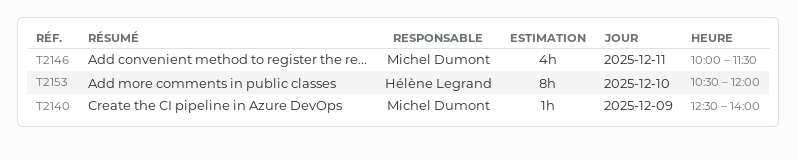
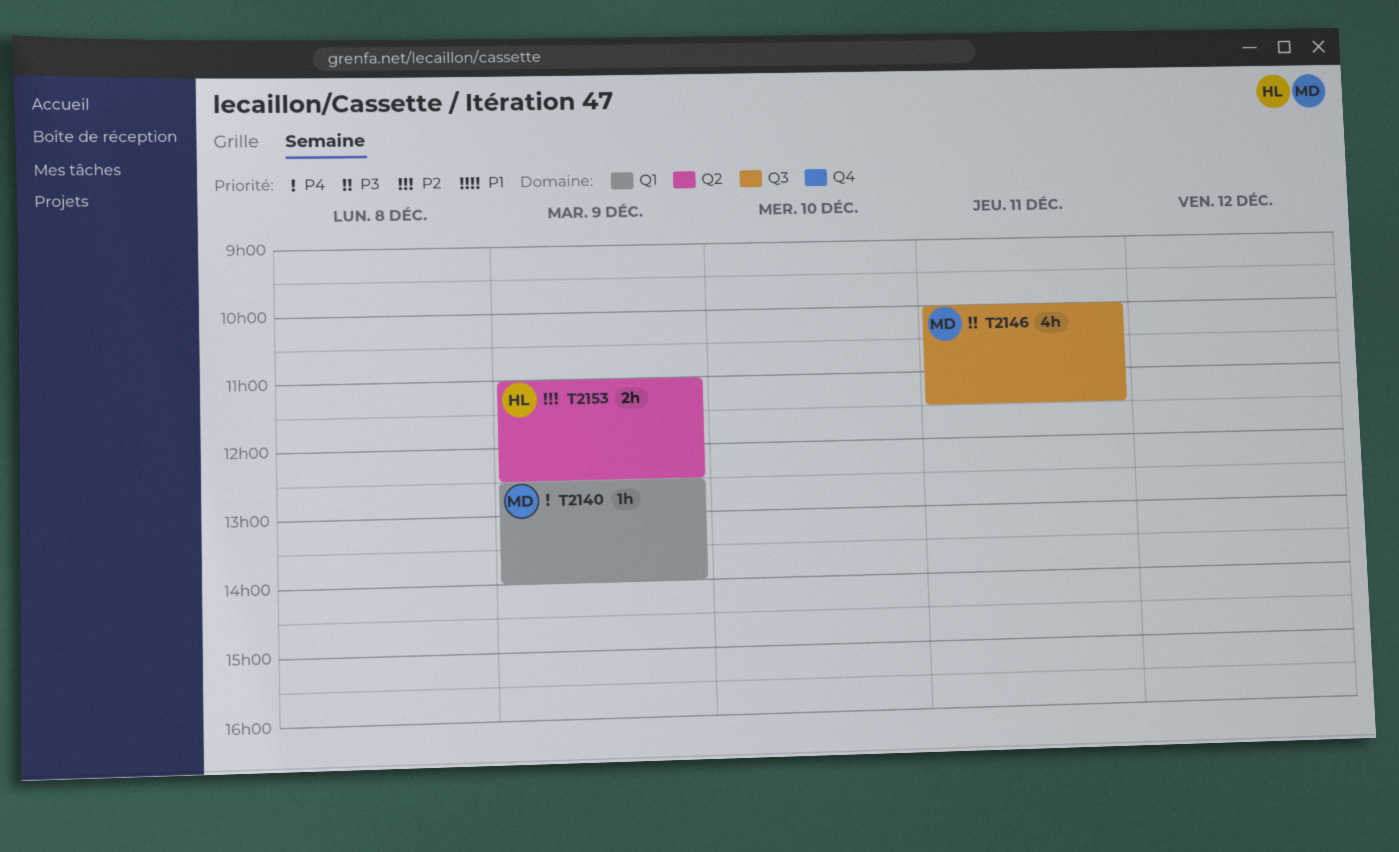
T2153, estimate: 8h -> 2h
T2153, day: Dec 10 -> Dec 9
T2153, begins: 10:30 -> 11:00
T2153, ends: 12:00 -> 12:30

